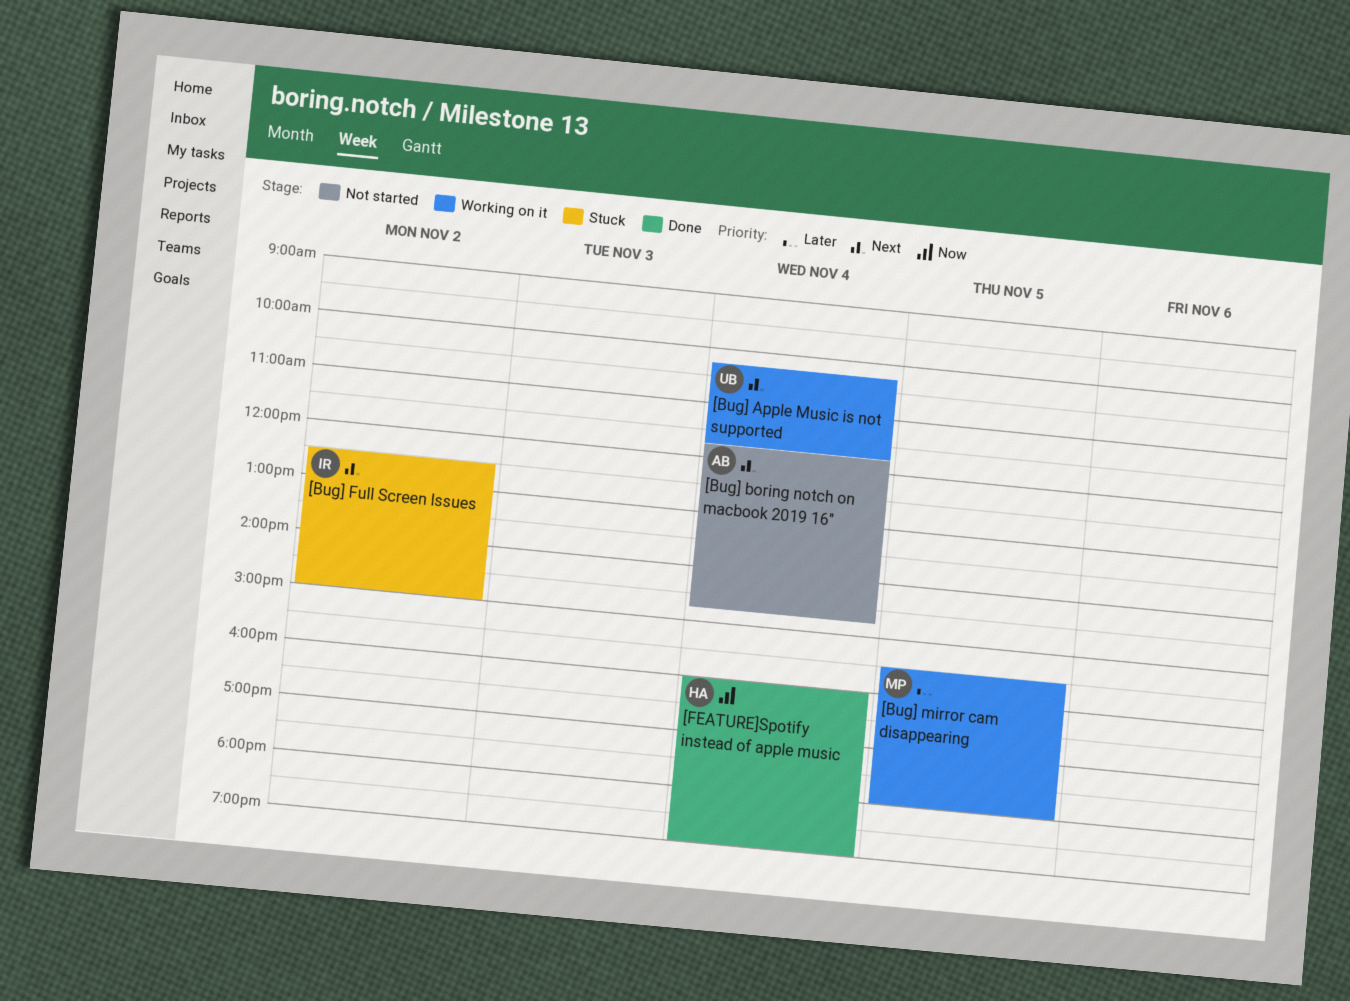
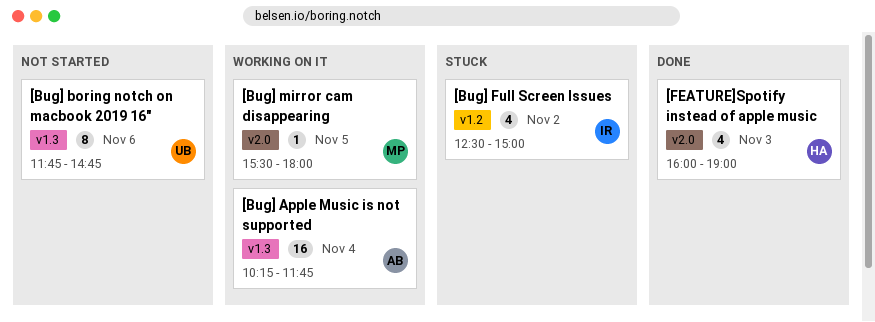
[Bug] Apple Music is not supported, owner: UB -> AB
[Bug] boring notch on macbook 2019 16", owner: AB -> UB
[Bug] boring notch on macbook 2019 16", day: Nov 4 -> Nov 6
[FEATURE]Spotify instead of apple music, day: Nov 4 -> Nov 3

